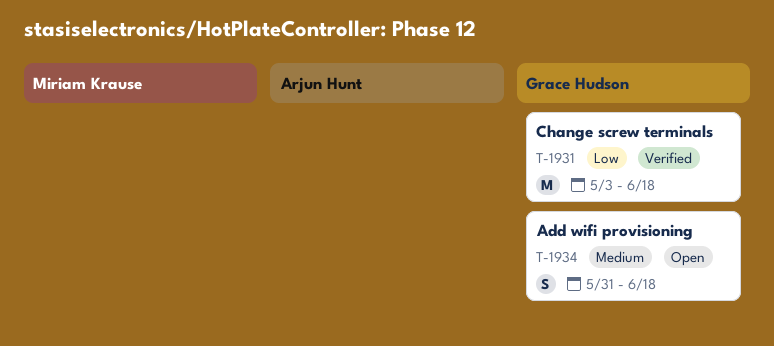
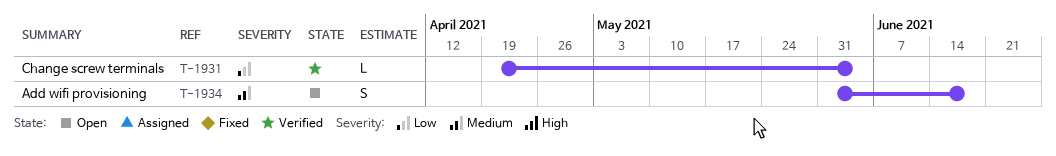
T-1931, estimate: M -> L
T-1931, start: May 3 -> Apr 19
T-1931, due: Jun 18 -> Jun 4

